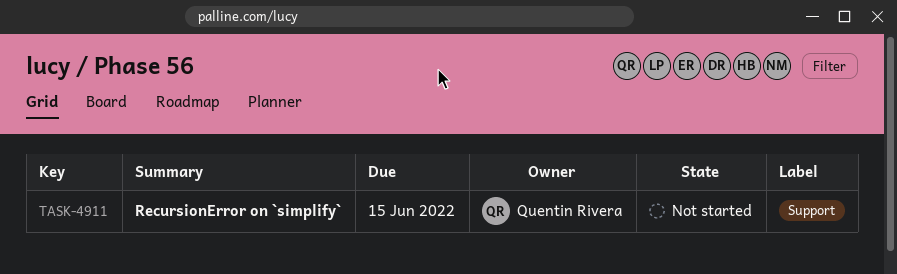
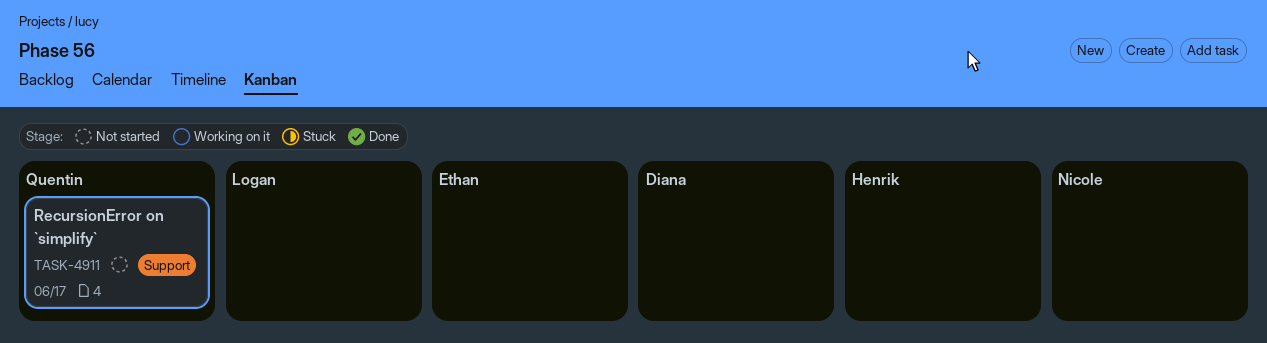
TASK-4911, due: Jun 15 -> Jun 17

